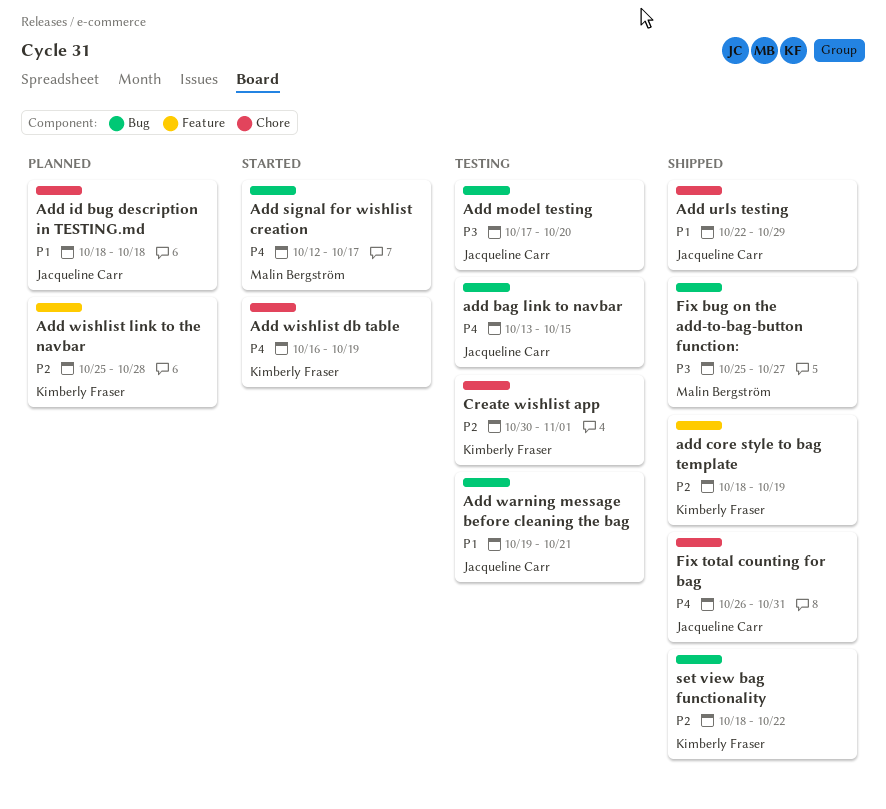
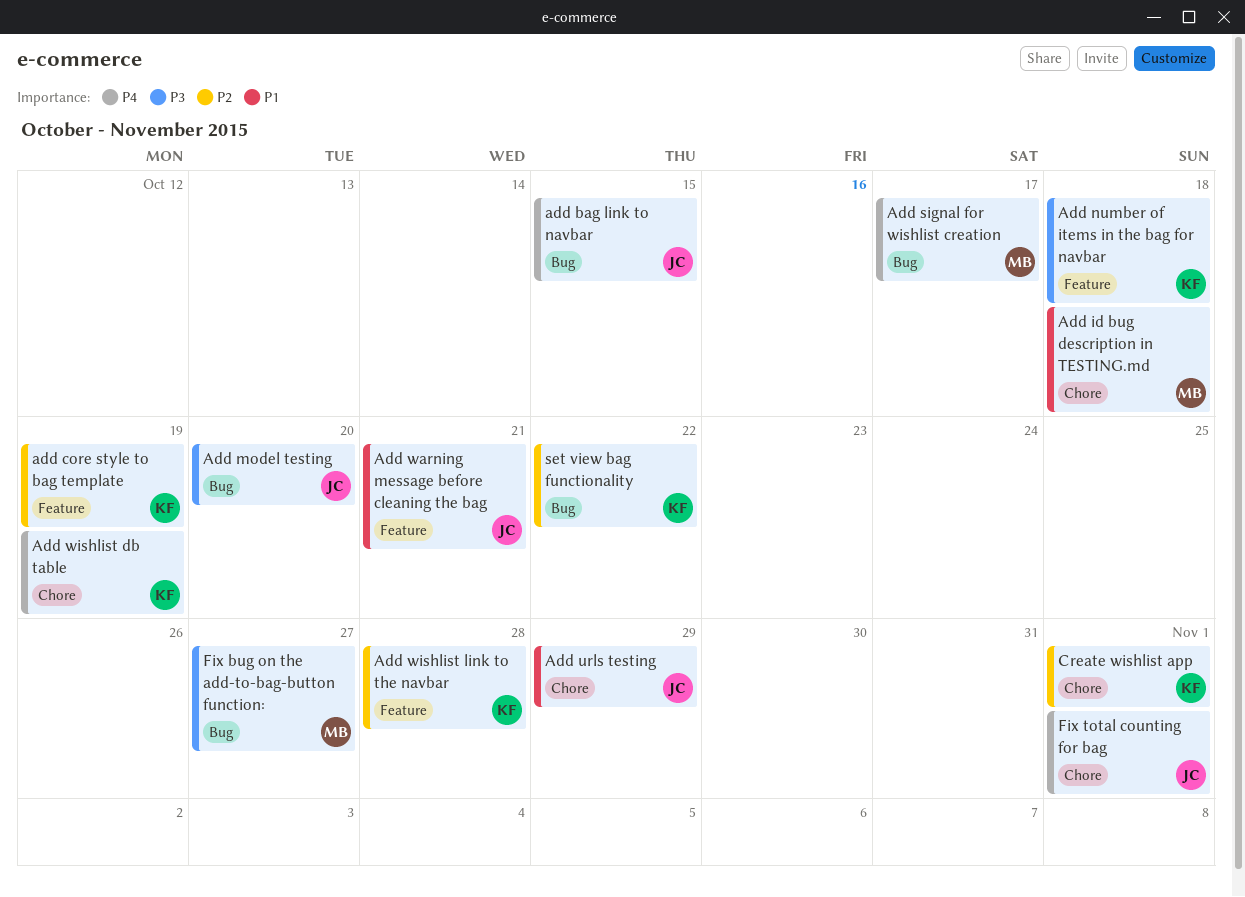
Add id bug description in TESTING.md, owner: Jacqueline Carr -> Malin Bergström
Add number of items in the bag for navbar: none -> present
Add warning message before cleaning the bag, label: Bug -> Feature
Fix total counting for bag, due: Oct 31 -> Nov 1

